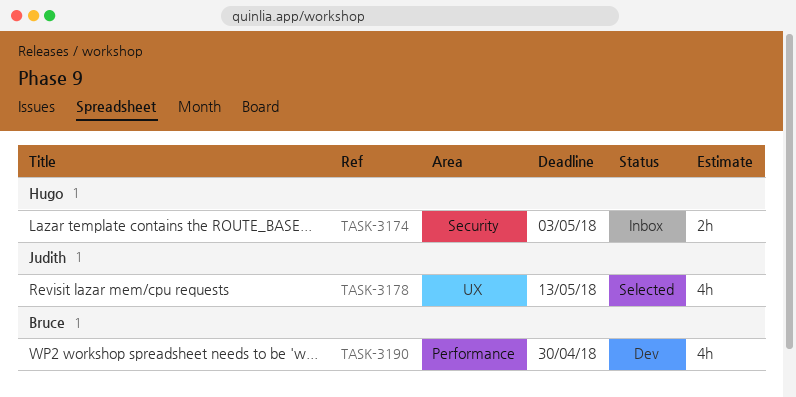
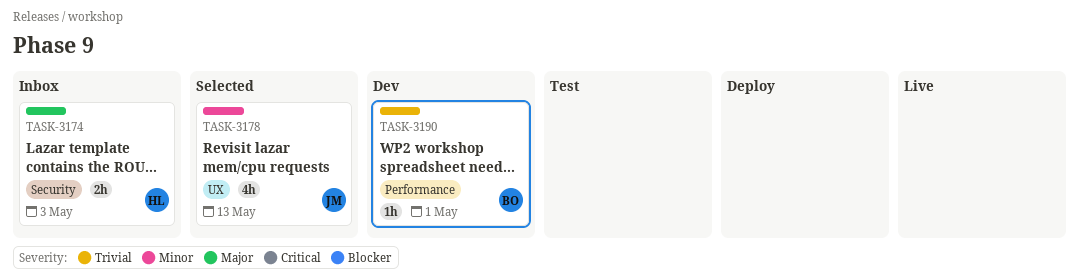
TASK-3190, estimate: 4h -> 1h
TASK-3190, due: Apr 30 -> May 1

